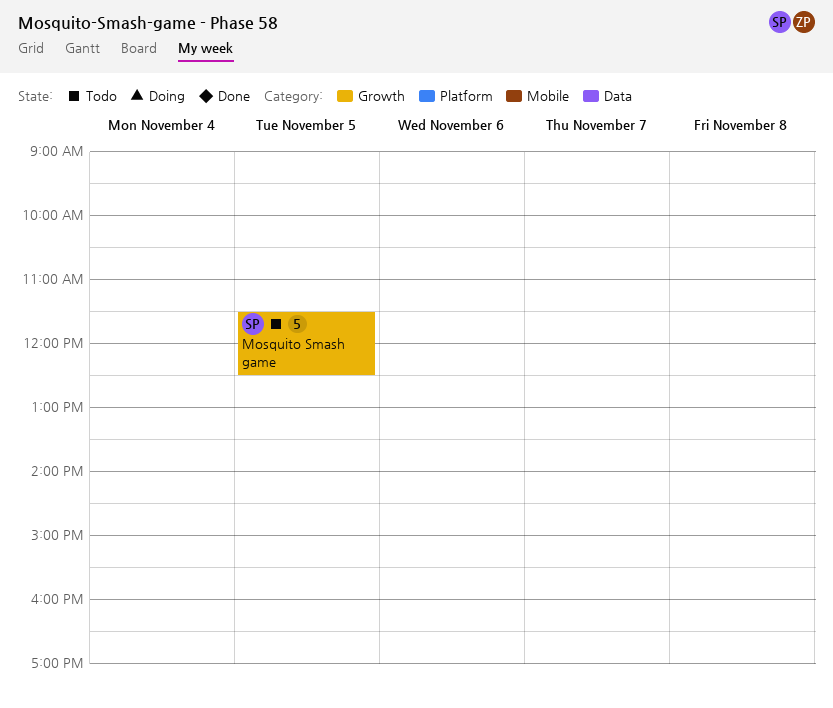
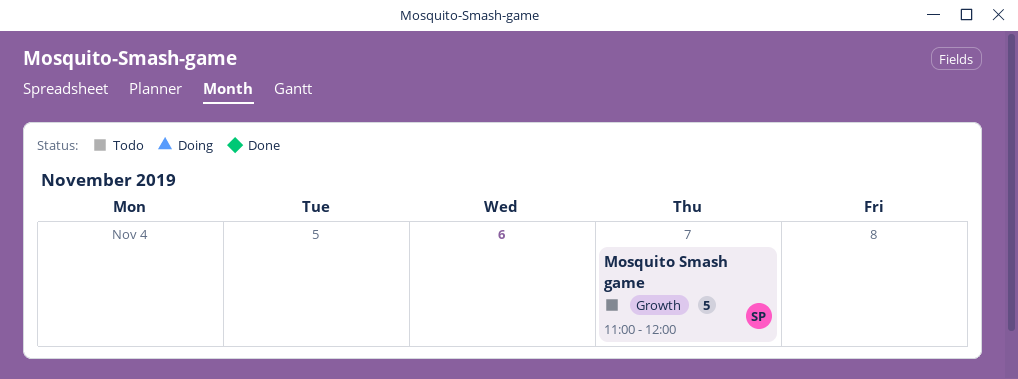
Mosquito Smash game, day: Nov 5 -> Nov 7
Mosquito Smash game, begins: 11:30 -> 11:00
Mosquito Smash game, ends: 12:30 -> 12:00

